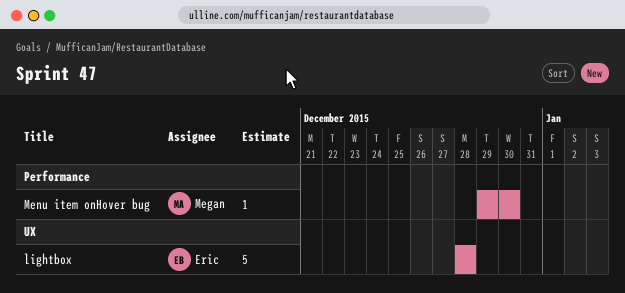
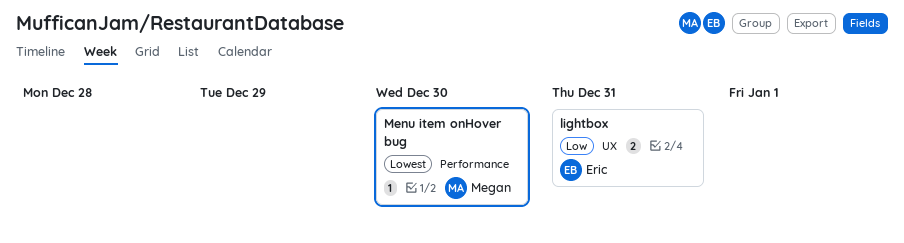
lightbox, estimate: 5 -> 2
lightbox, due: Dec 28 -> Dec 31

